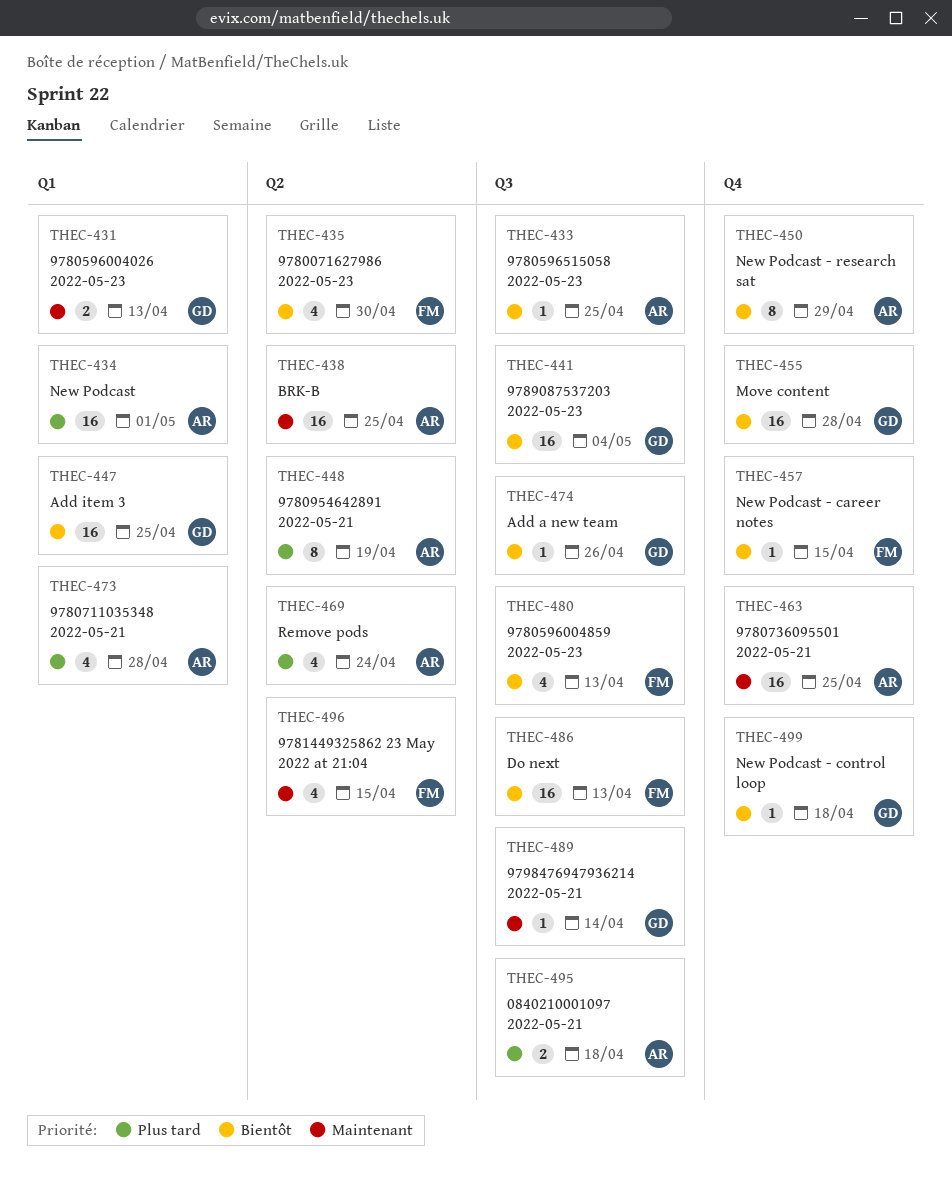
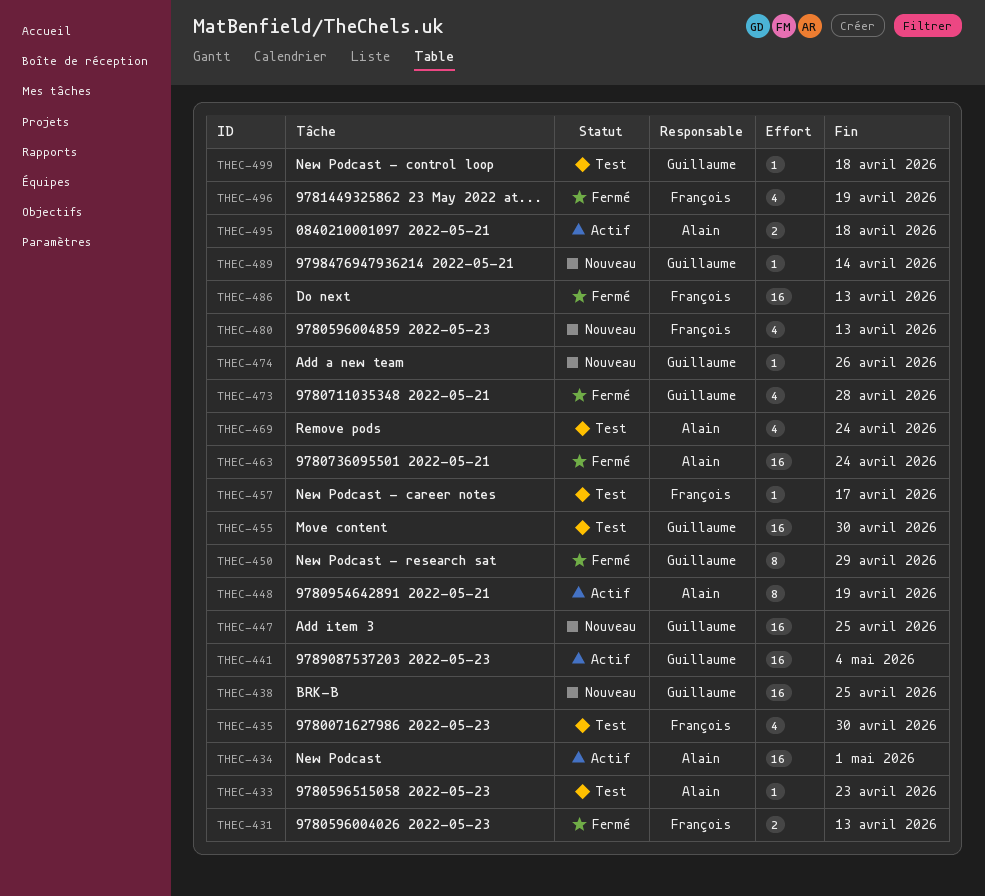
THEC-431, owner: Guillaume -> François
THEC-433, due: Apr 25 -> Apr 23
THEC-438, owner: Alain -> Guillaume
THEC-450, owner: Alain -> Guillaume
THEC-455, due: Apr 28 -> Apr 30
THEC-457, due: Apr 15 -> Apr 17
THEC-463, due: Apr 25 -> Apr 24
THEC-473, owner: Alain -> Guillaume
THEC-496, due: Apr 15 -> Apr 19

